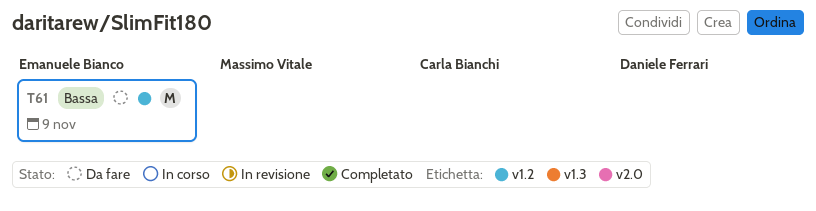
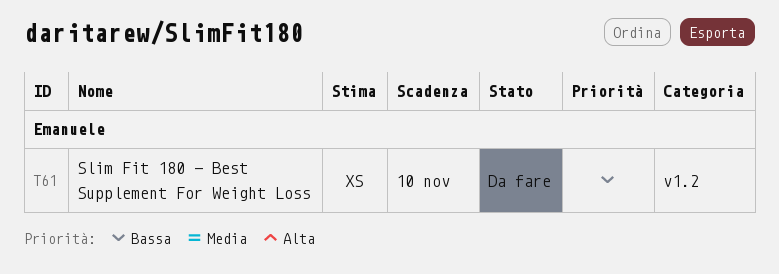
T61, estimate: M -> XS
T61, due: Nov 9 -> Nov 10

